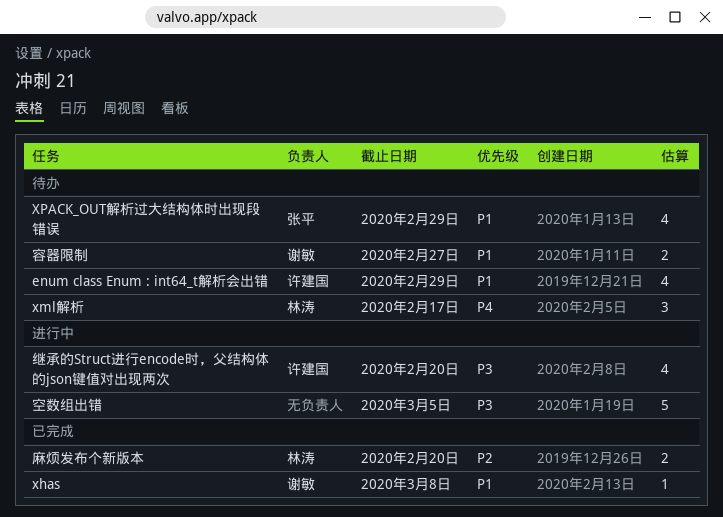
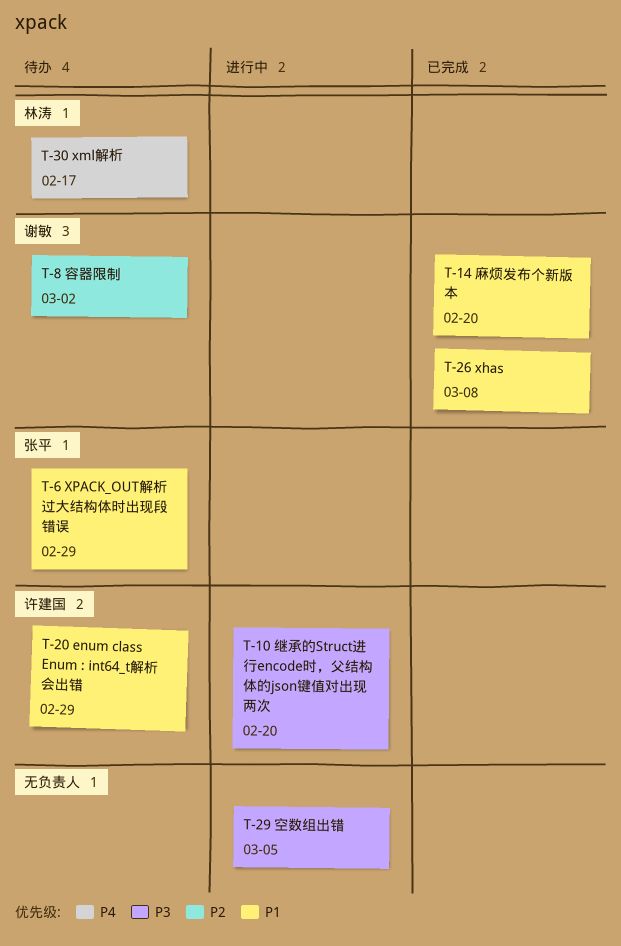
容器限制, priority: P1 -> P2
容器限制, due: Feb 27 -> Mar 2
麻烦发布个新版本, owner: 林涛 -> 谢敏
麻烦发布个新版本, priority: P2 -> P1

